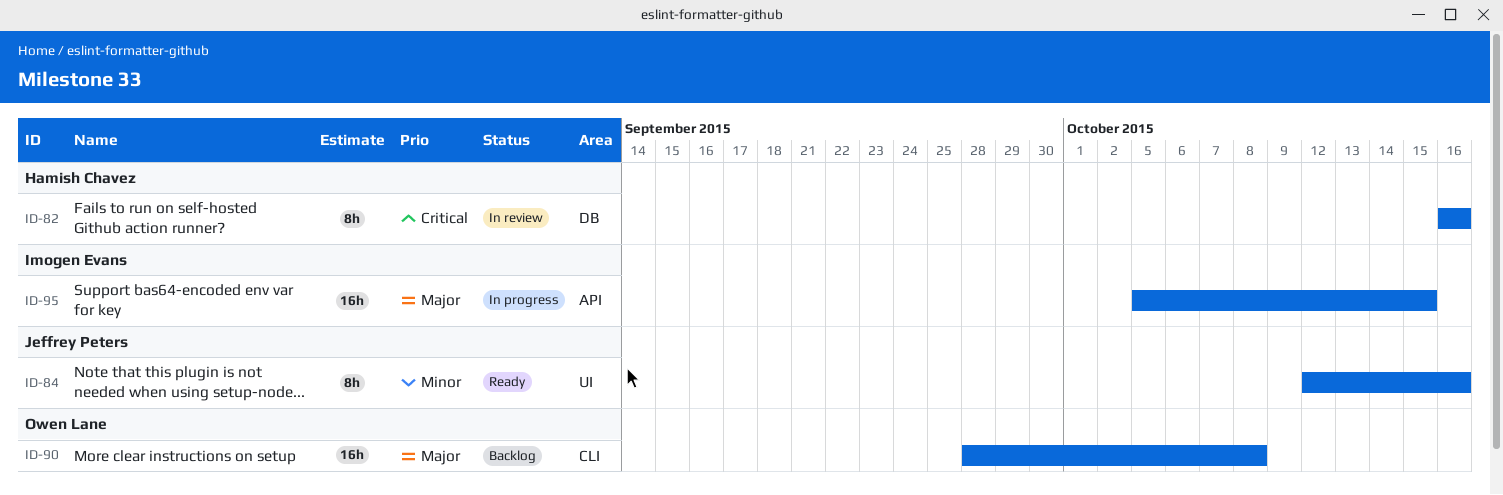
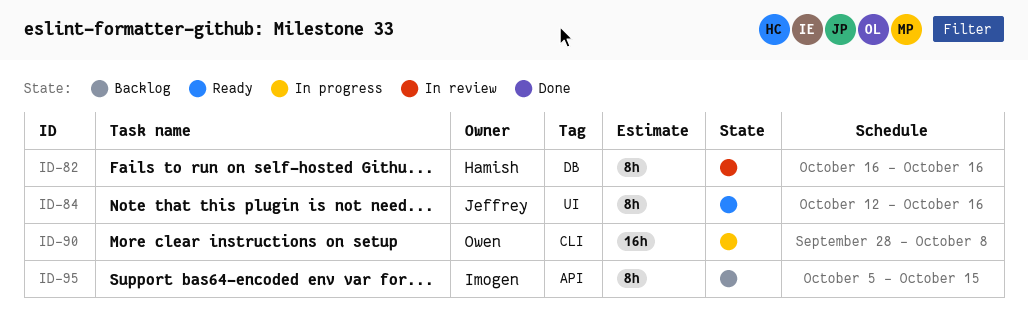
ID-90, status: Backlog -> In progress
ID-95, status: In progress -> Backlog
ID-95, estimate: 16h -> 8h

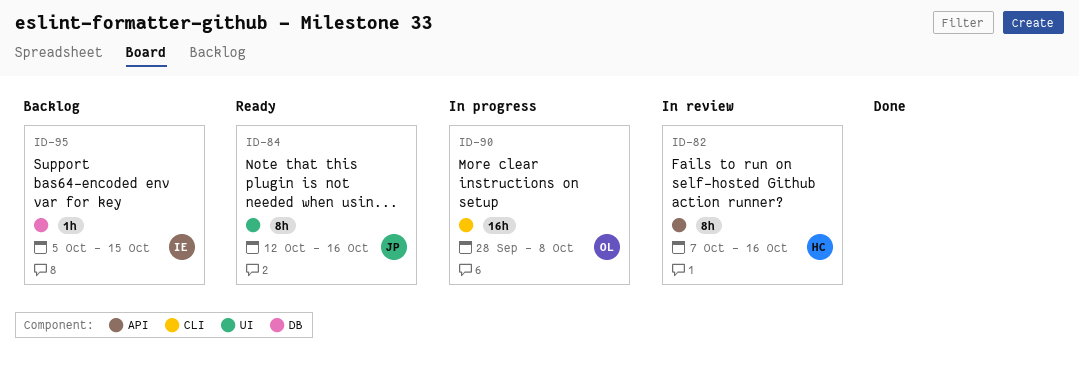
ID-82, label: DB -> API
ID-82, start: Oct 16 -> Oct 7
ID-95, label: API -> DB
ID-95, estimate: 8h -> 1h

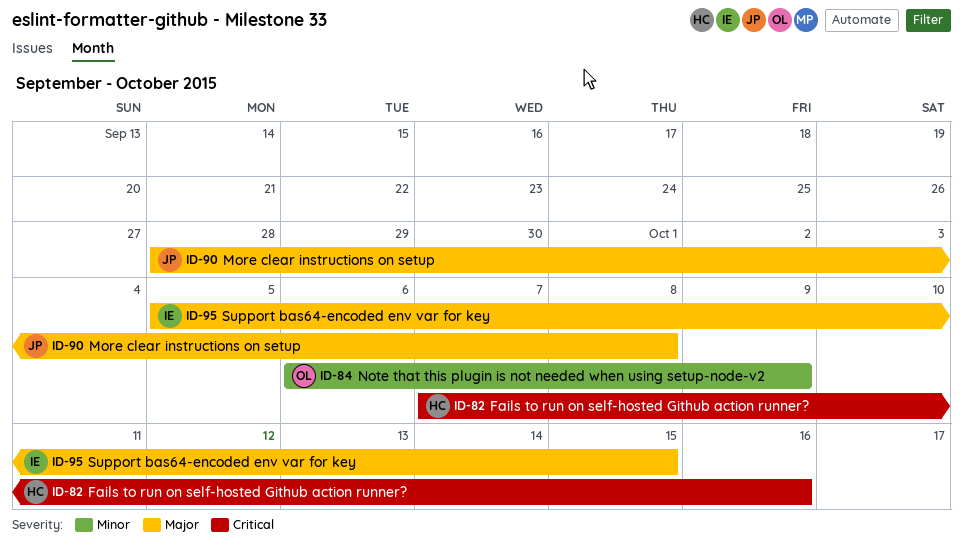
ID-84, owner: JP -> OL
ID-84, start: Oct 12 -> Oct 6
ID-84, due: Oct 16 -> Oct 9
ID-90, owner: OL -> JP

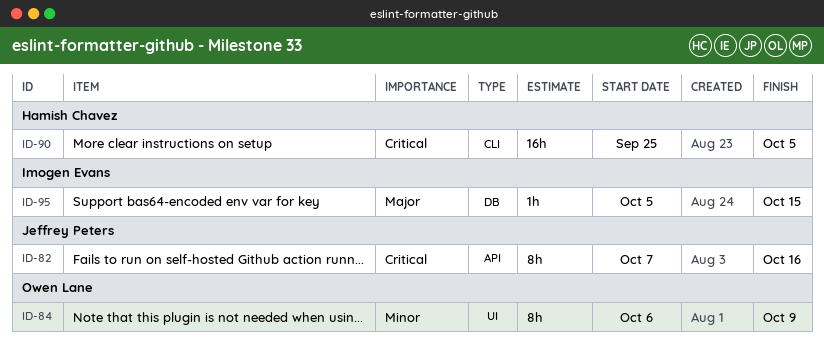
ID-82, owner: Hamish Chavez -> Jeffrey Peters
ID-90, owner: Jeffrey Peters -> Hamish Chavez
ID-90, priority: Major -> Critical
ID-90, start: Sep 28 -> Sep 25
ID-90, due: Oct 8 -> Oct 5

